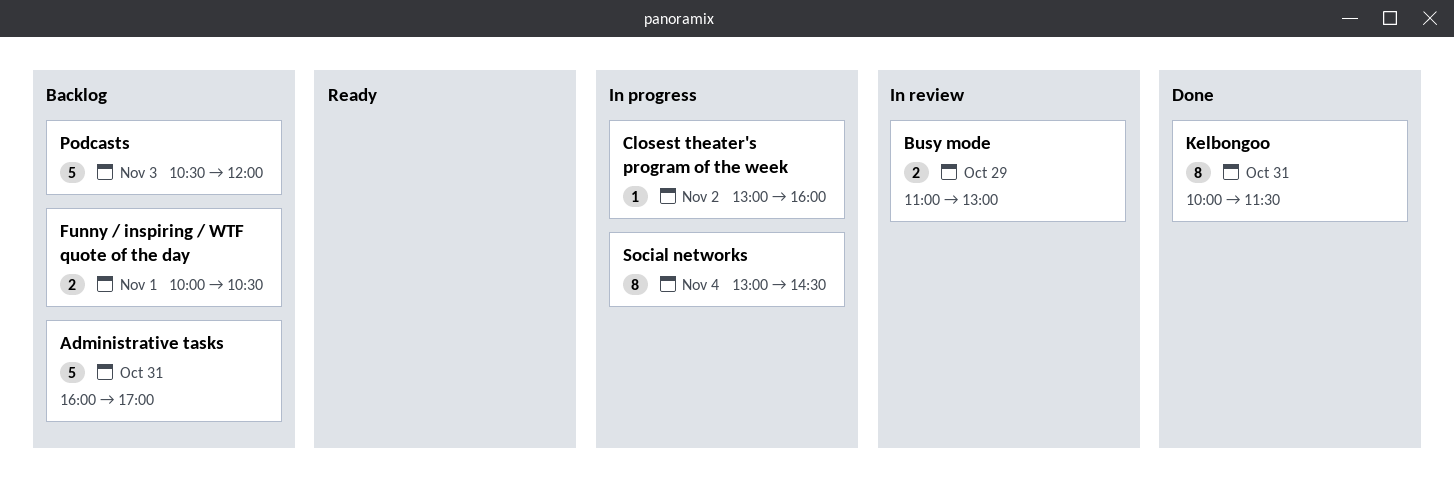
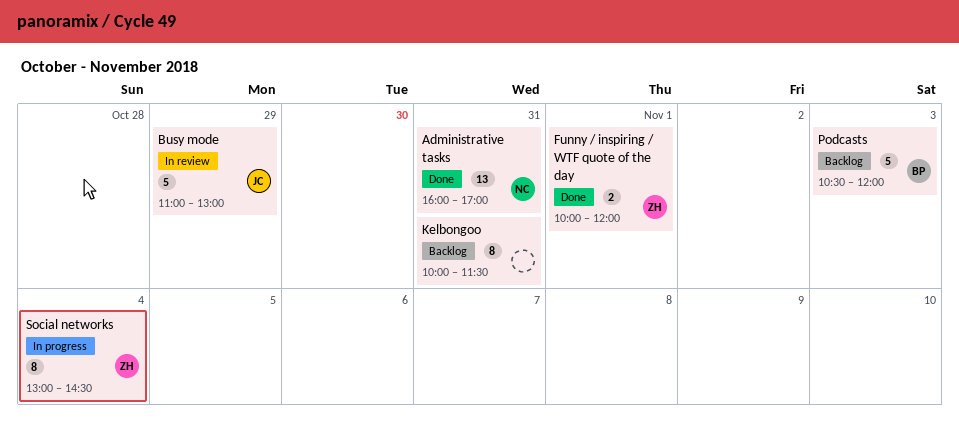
Administrative tasks, status: Backlog -> Done
Administrative tasks, estimate: 5 -> 13
Busy mode, estimate: 2 -> 5
Closest theater's program of the week: present -> none
Funny / inspiring / WTF quote of the day, status: Backlog -> Done
Funny / inspiring / WTF quote of the day, ends: 10:30 -> 12:00
Kelbongoo, status: Done -> Backlog

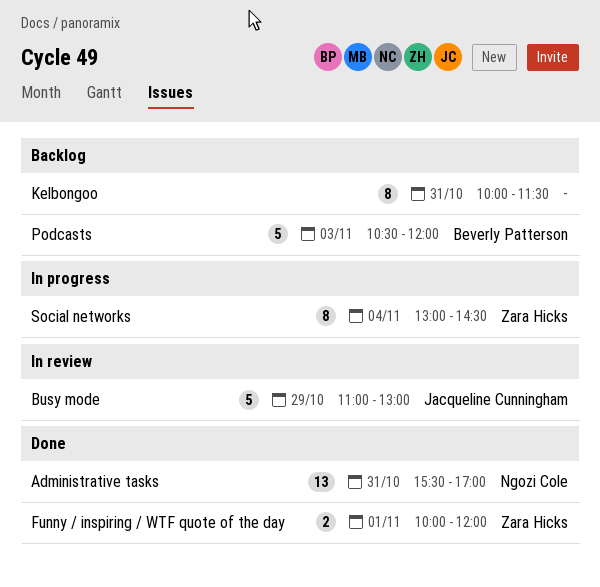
Administrative tasks, begins: 16:00 -> 15:30

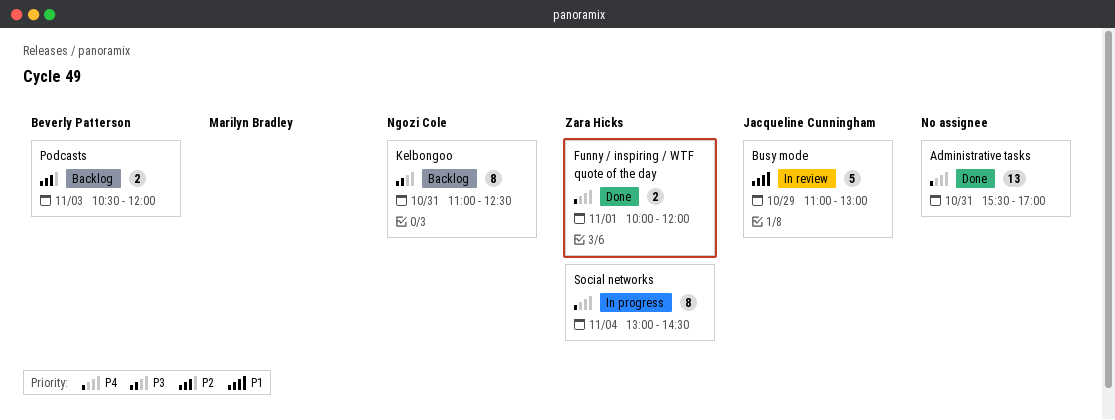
Administrative tasks, owner: Ngozi Cole -> none
Kelbongoo, owner: none -> Ngozi Cole
Kelbongoo, begins: 10:00 -> 11:00
Kelbongoo, ends: 11:30 -> 12:30
Podcasts, estimate: 5 -> 2

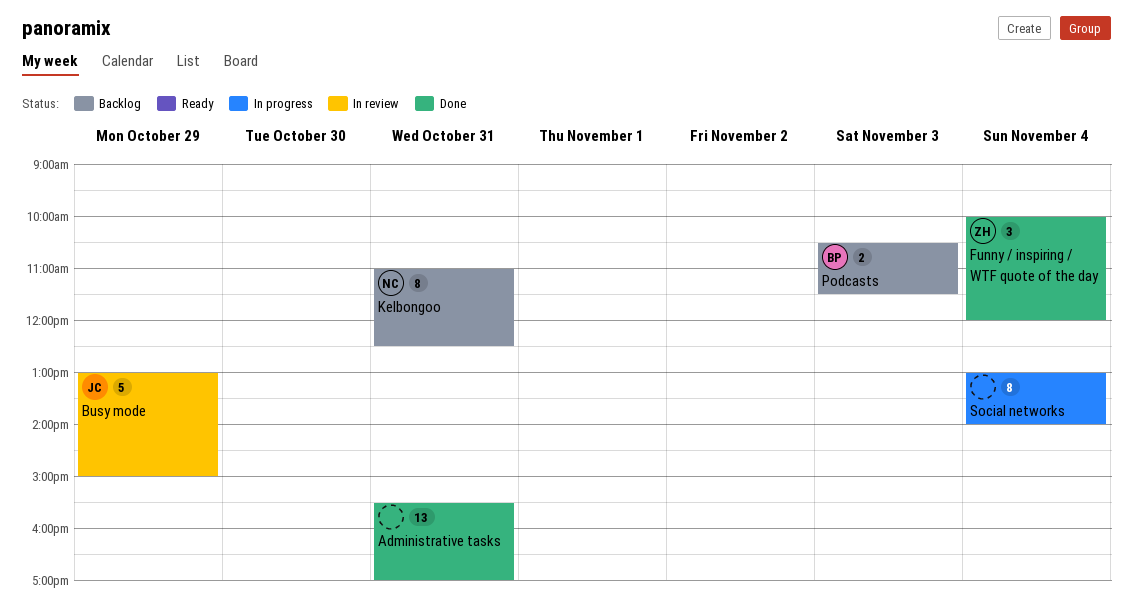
Busy mode, begins: 11:00 -> 13:00
Busy mode, ends: 13:00 -> 15:00
Funny / inspiring / WTF quote of the day, estimate: 2 -> 3
Funny / inspiring / WTF quote of the day, day: Nov 1 -> Nov 4
Podcasts, ends: 12:00 -> 11:30
Social networks, owner: Zara Hicks -> none
Social networks, ends: 14:30 -> 14:00

